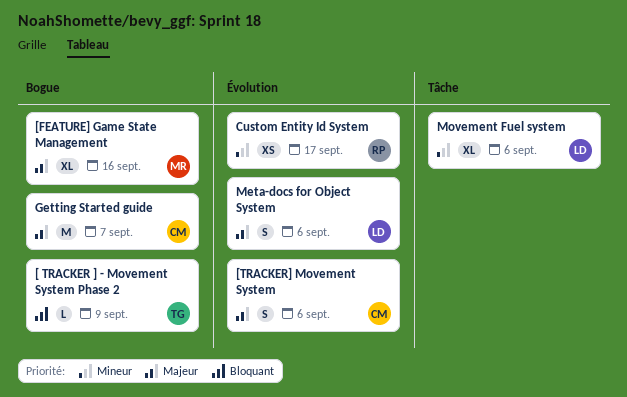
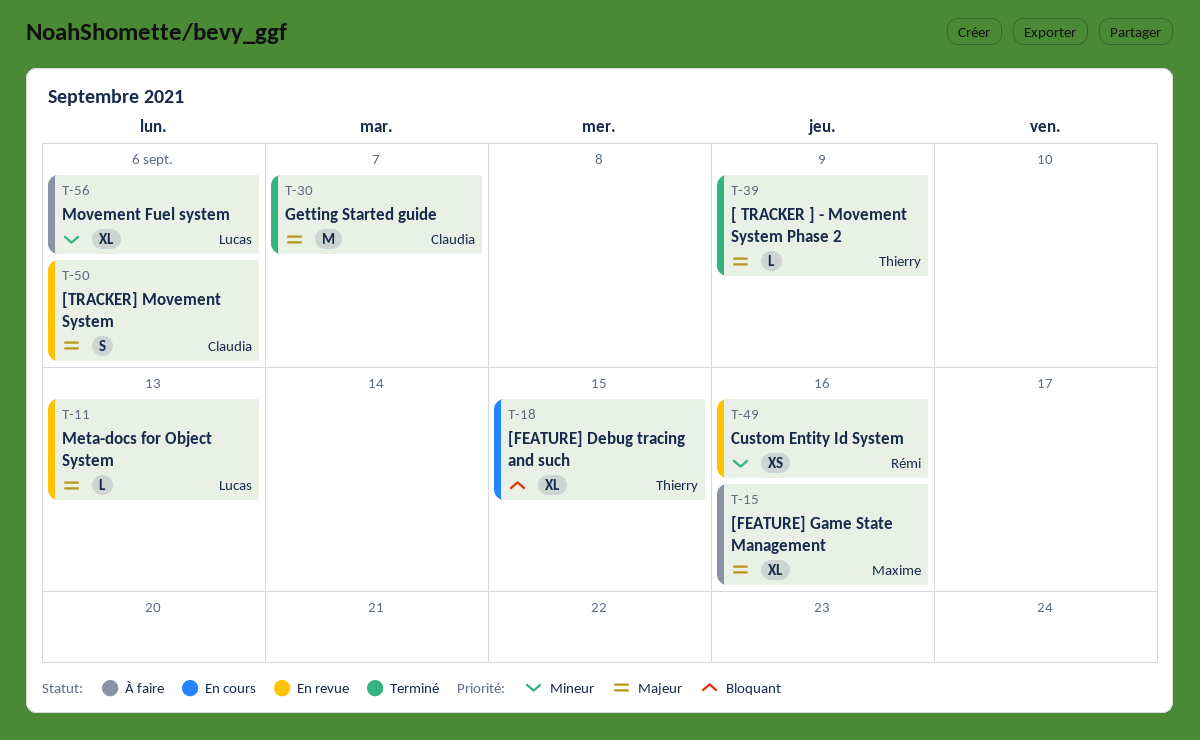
[ TRACKER ] - Movement System Phase 2, priority: Bloquant -> Majeur
[FEATURE] Debug tracing and such: none -> present
Custom Entity Id System, due: Sep 17 -> Sep 16
Meta-docs for Object System, estimate: S -> L
Meta-docs for Object System, due: Sep 6 -> Sep 13

